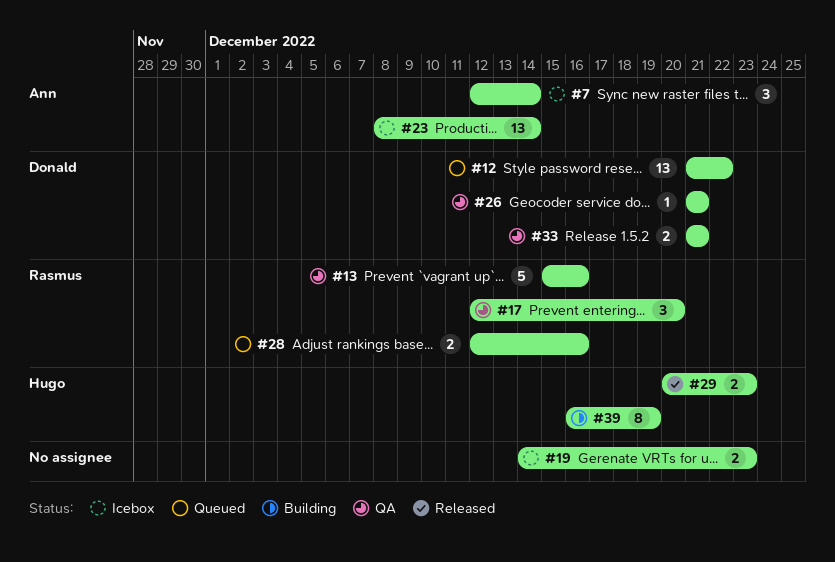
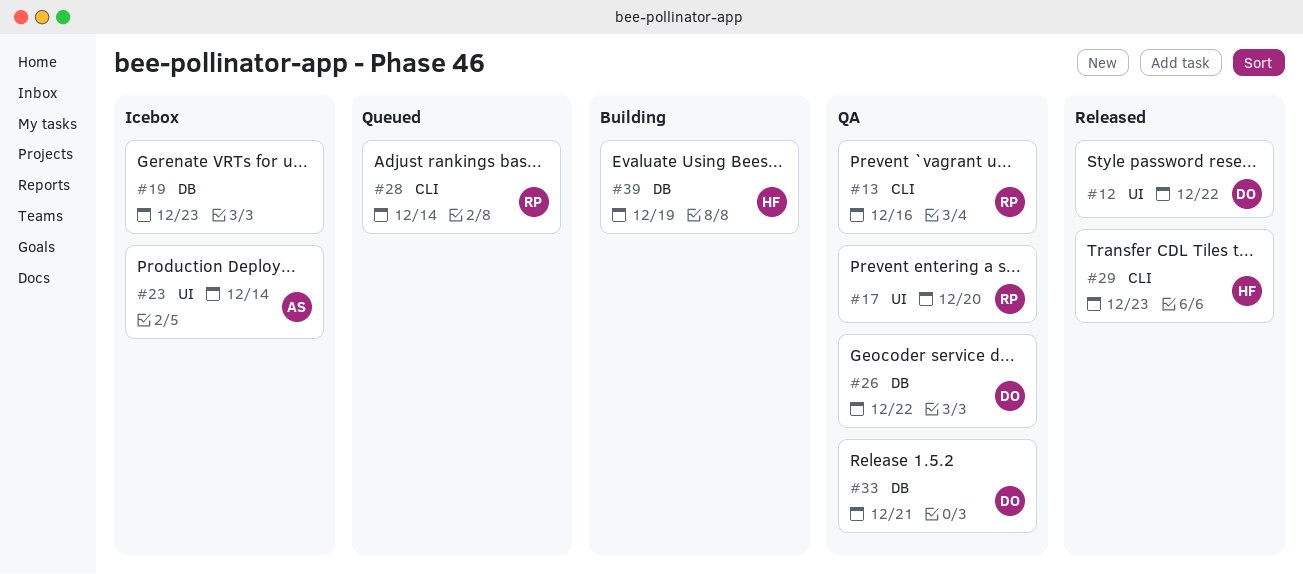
#7: present -> none
#12, status: Queued -> Released
#26, due: Dec 21 -> Dec 22
#28, due: Dec 16 -> Dec 14

